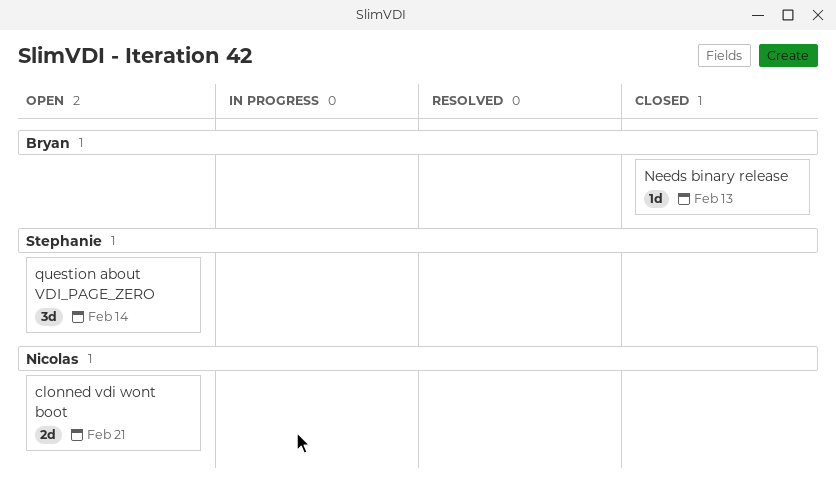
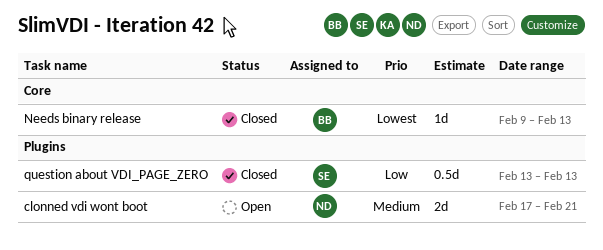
question about VDI_PAGE_ZERO, status: Open -> Closed
question about VDI_PAGE_ZERO, estimate: 3d -> 0.5d
question about VDI_PAGE_ZERO, due: Feb 14 -> Feb 13

